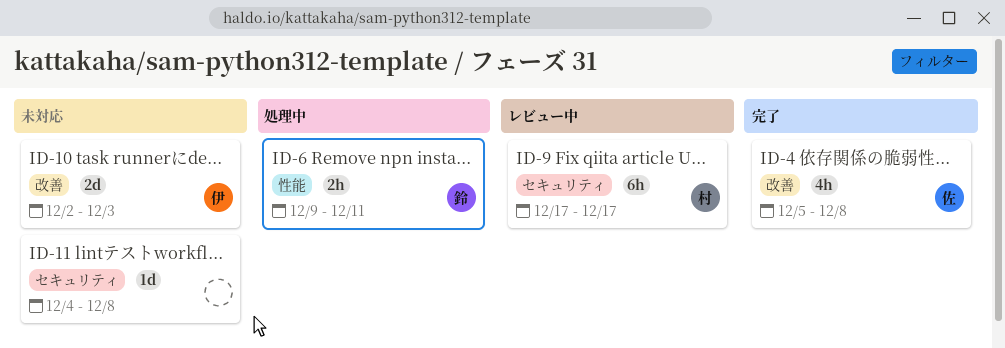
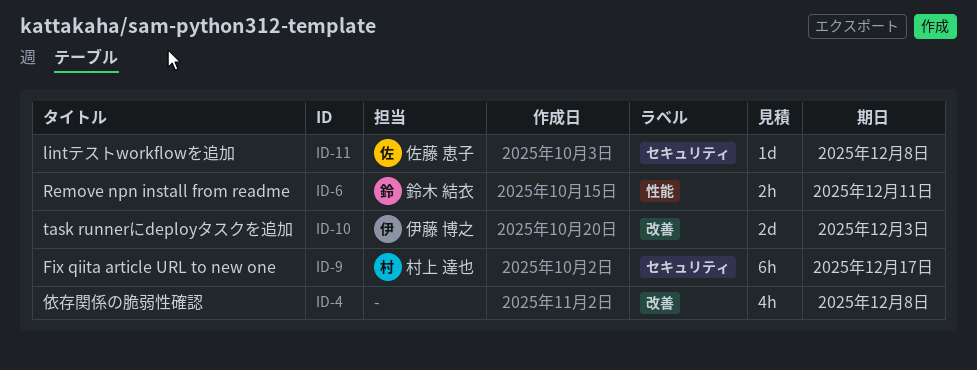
ID-4, owner: 佐藤 恵子 -> none
ID-11, owner: none -> 佐藤 恵子

